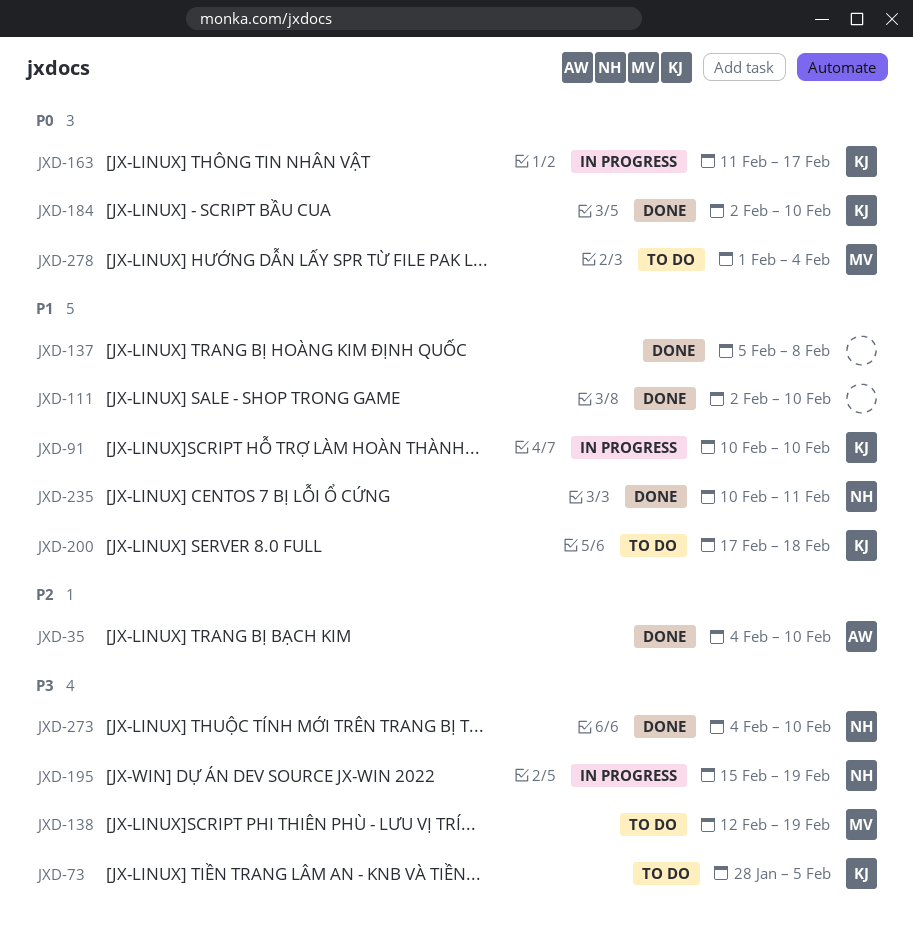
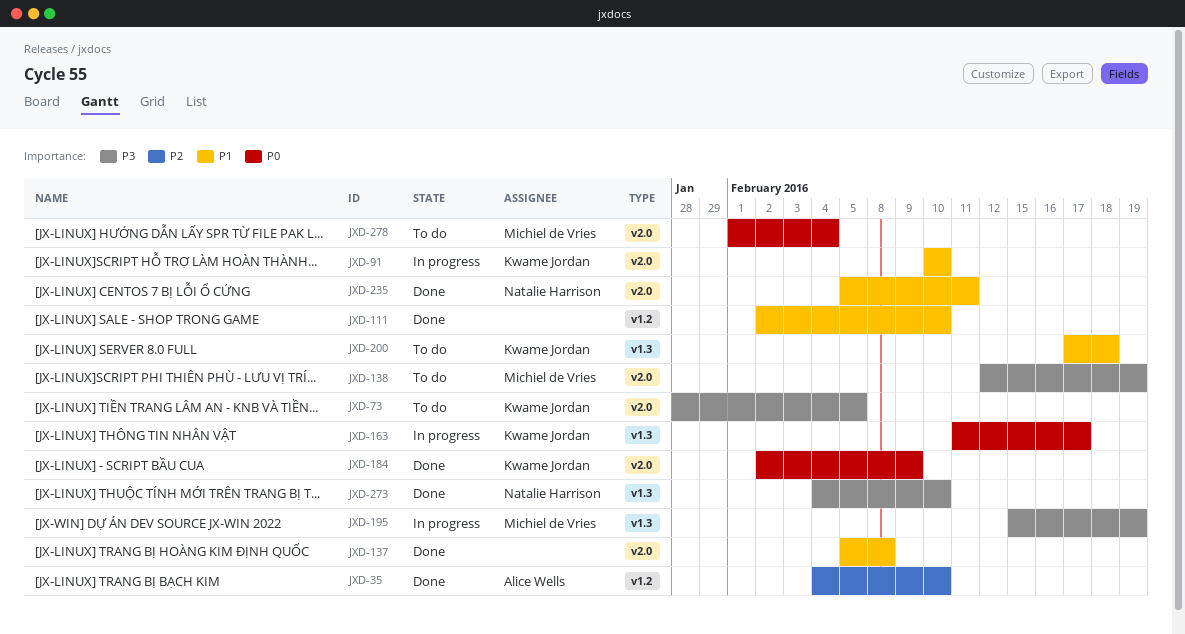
JXD-184, due: Feb 10 -> Feb 9
JXD-195, owner: Natalie Harrison -> Michiel de Vries
JXD-235, start: Feb 10 -> Feb 5

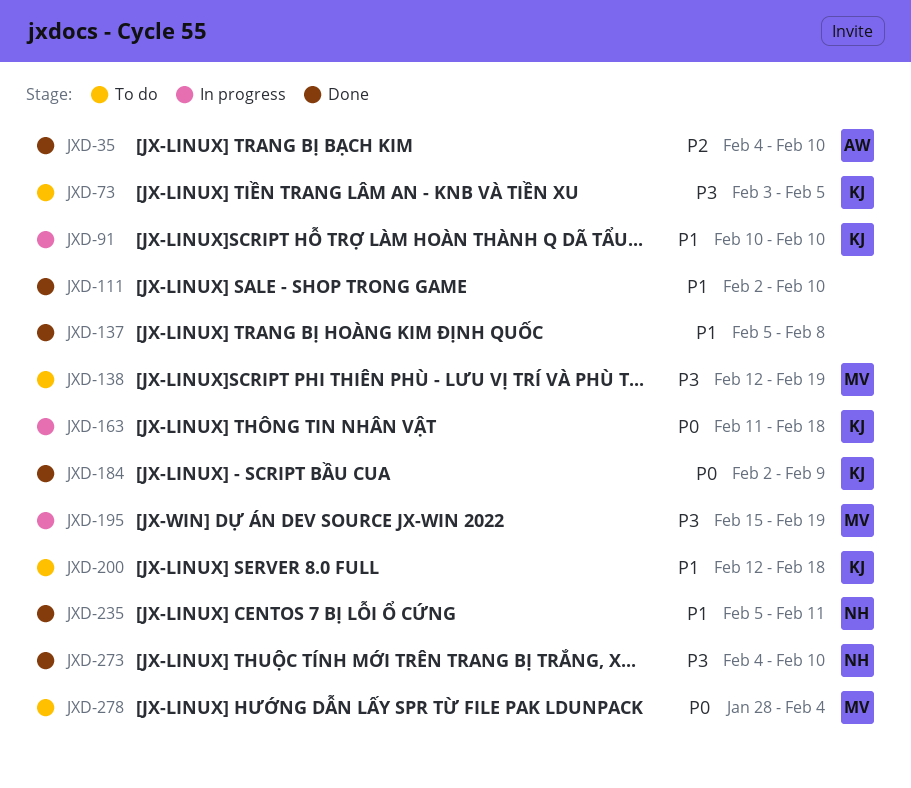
JXD-73, start: Jan 28 -> Feb 3
JXD-163, due: Feb 17 -> Feb 18
JXD-200, start: Feb 17 -> Feb 12
JXD-278, start: Feb 1 -> Jan 28

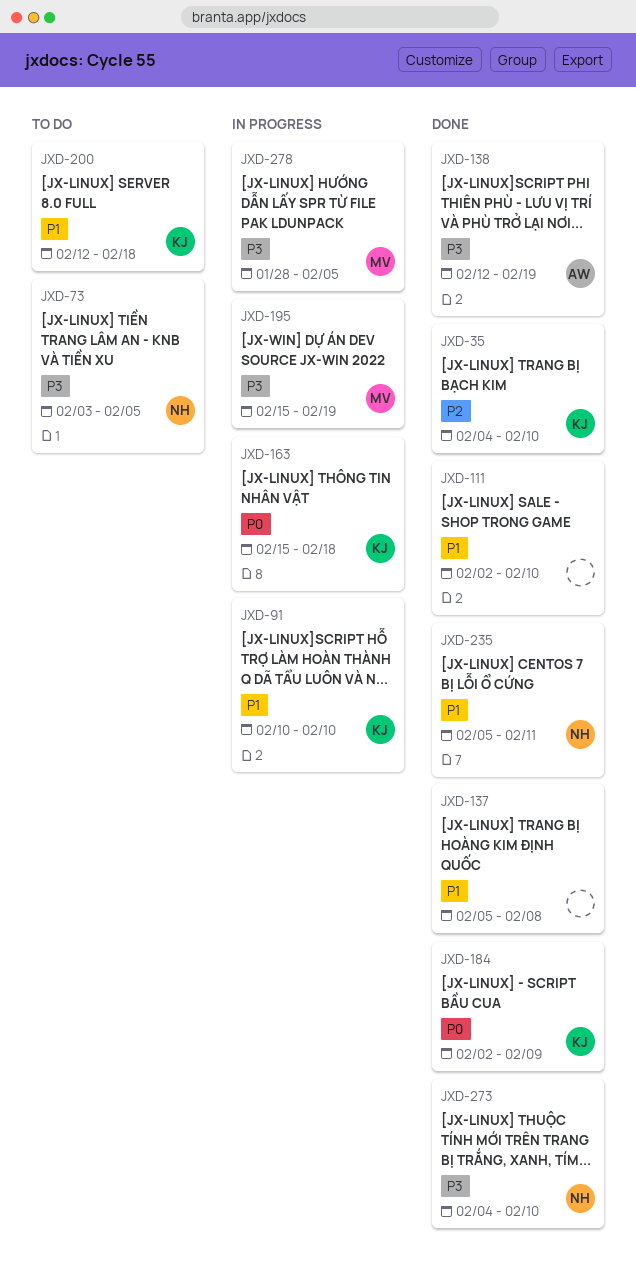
JXD-35, owner: AW -> KJ
JXD-73, owner: KJ -> NH
JXD-138, status: To do -> Done
JXD-138, owner: MV -> AW
JXD-163, start: Feb 11 -> Feb 15
JXD-278, status: To do -> In progress
JXD-278, priority: P0 -> P3
JXD-278, due: Feb 4 -> Feb 5

